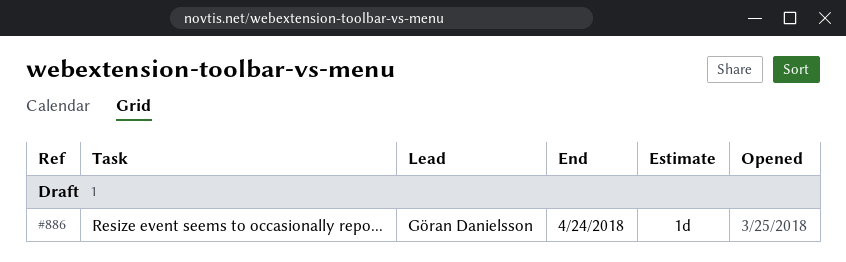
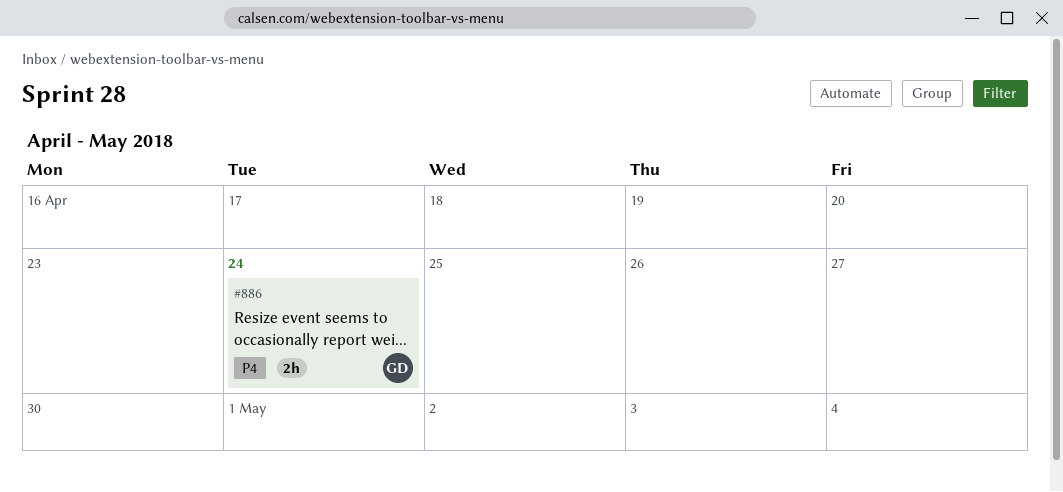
#886, estimate: 1d -> 2h

